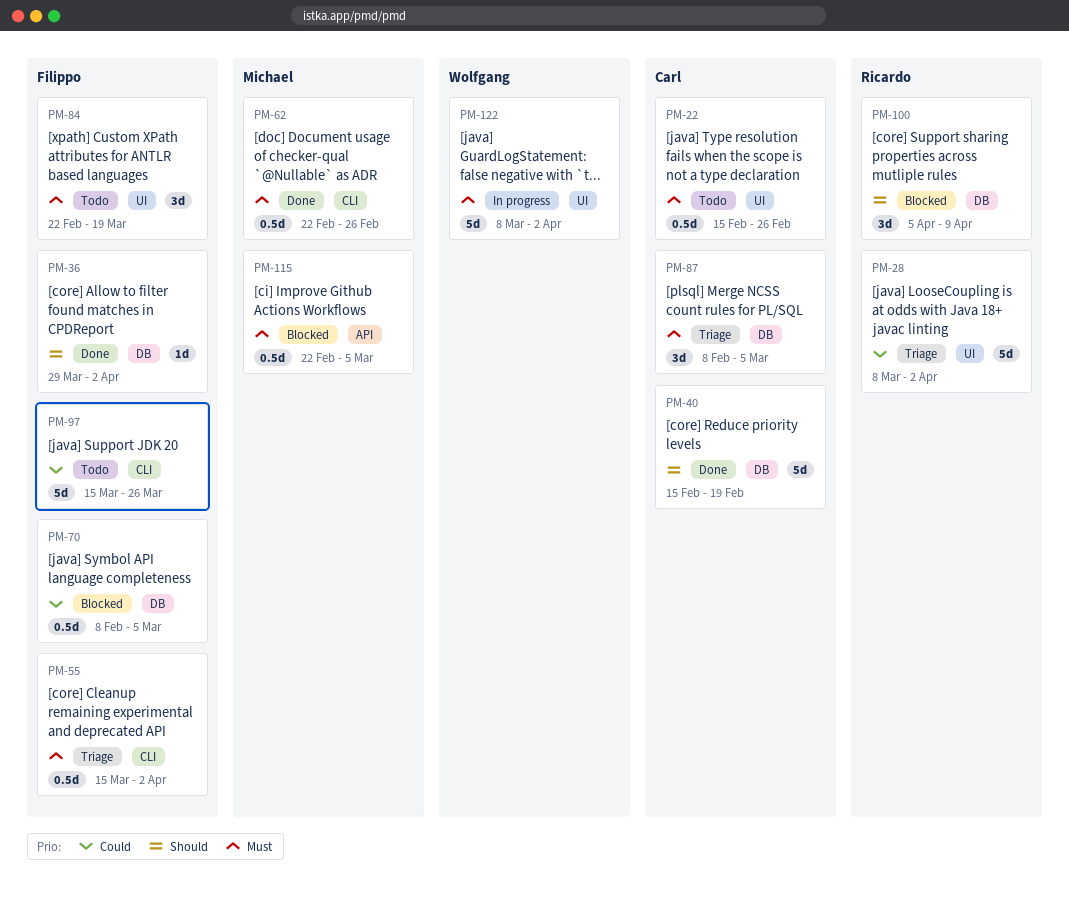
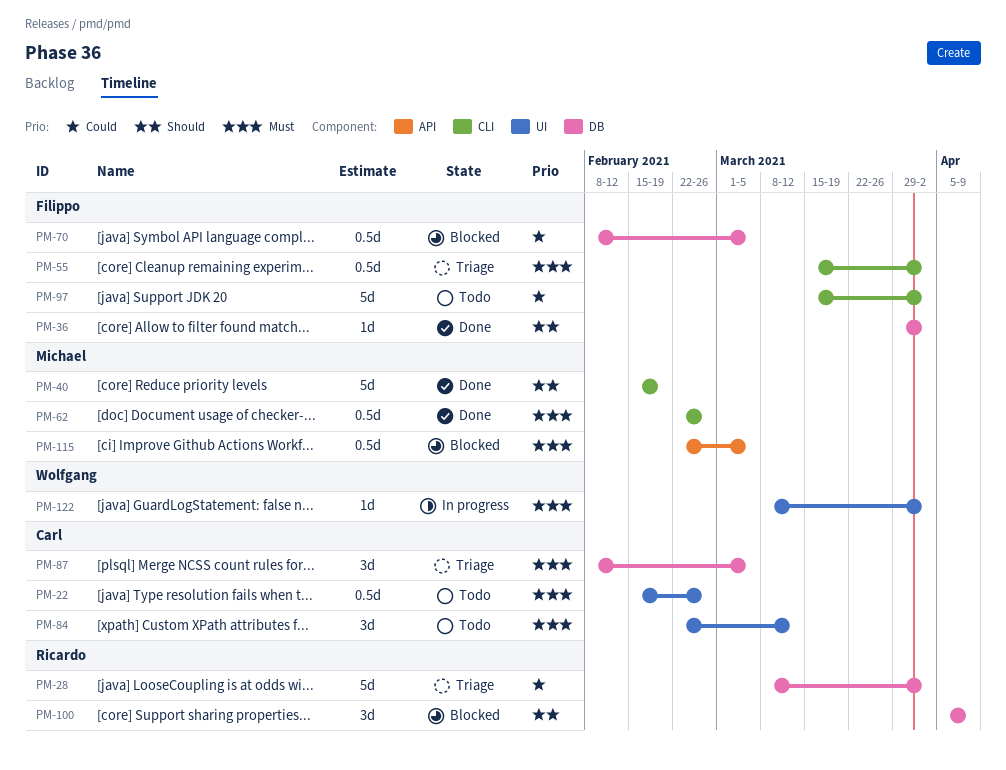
PM-28, label: UI -> DB
PM-40, owner: Carl -> Michael
PM-40, label: DB -> CLI
PM-84, owner: Filippo -> Carl
PM-84, due: Mar 19 -> Mar 12
PM-97, due: Mar 26 -> Apr 2
PM-122, estimate: 5d -> 1d

